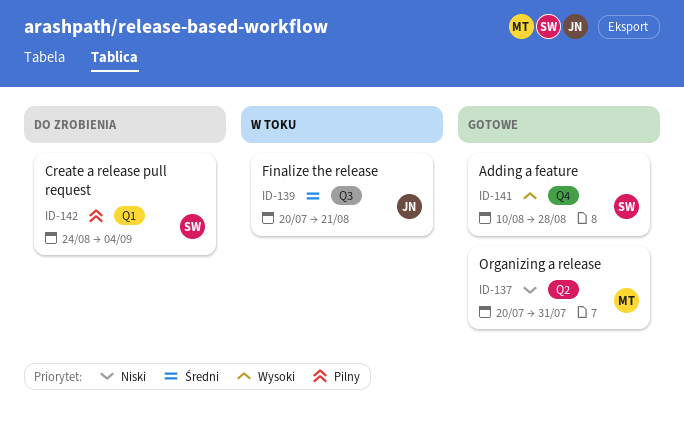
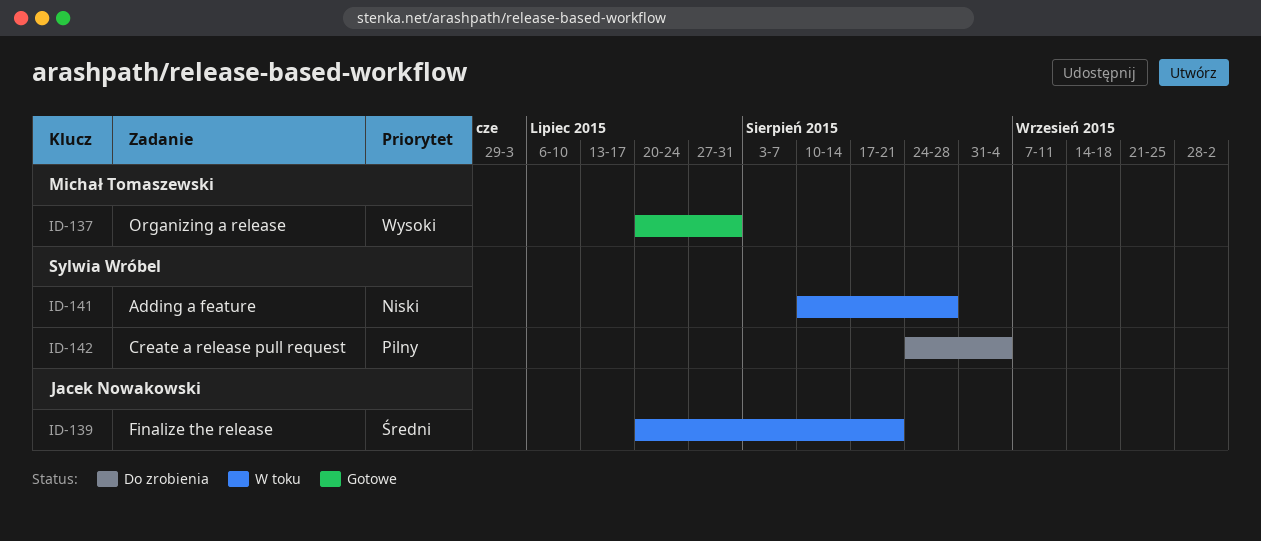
ID-137, priority: Niski -> Wysoki
ID-141, status: Gotowe -> W toku
ID-141, priority: Wysoki -> Niski

